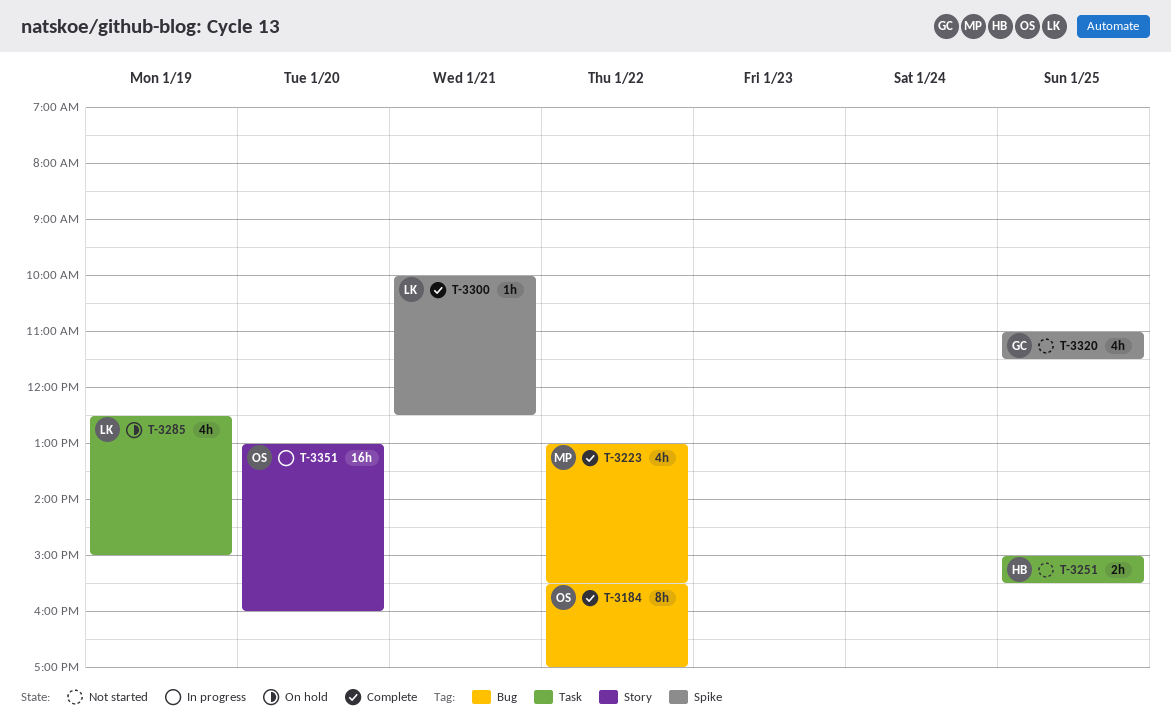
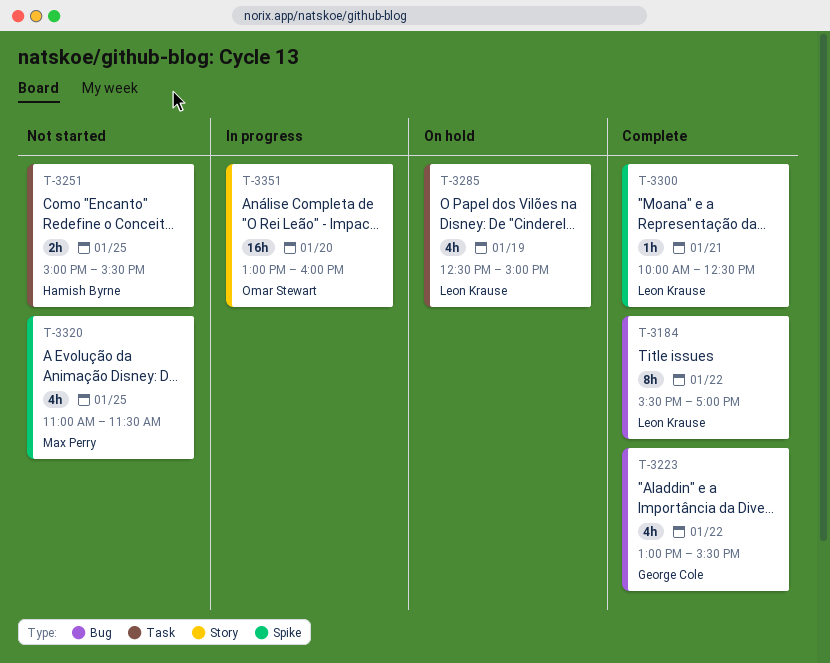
T-3184, owner: Omar Stewart -> Leon Krause
T-3223, owner: Max Perry -> George Cole
T-3320, owner: George Cole -> Max Perry

